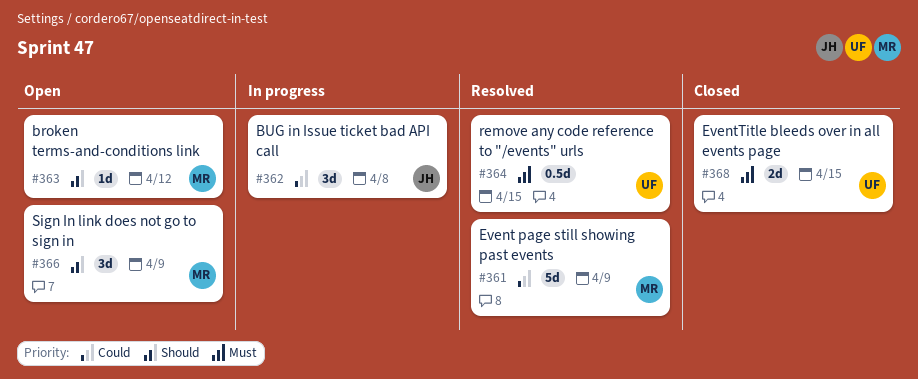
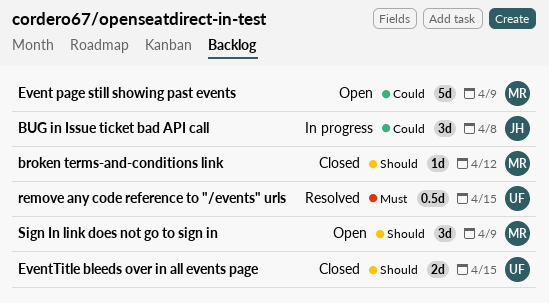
broken terms-and-conditions link, status: Open -> Closed
Event page still showing past events, status: Resolved -> Open
EventTitle bleeds over in all events page, priority: Must -> Should

